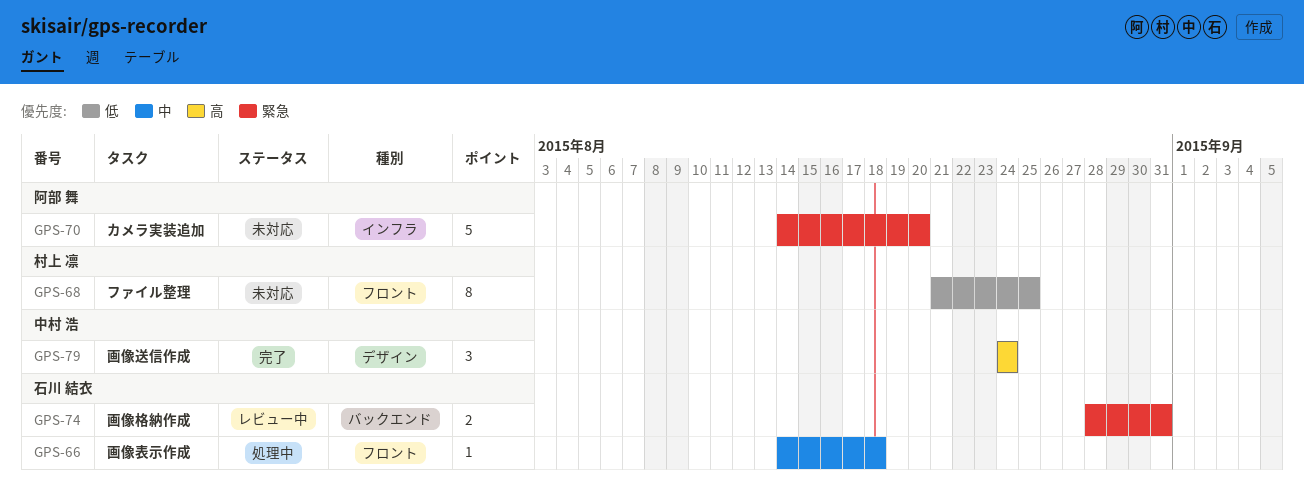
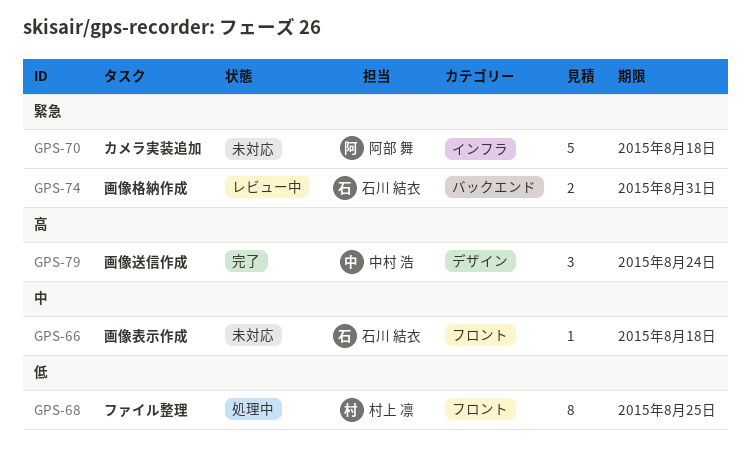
GPS-66, status: 処理中 -> 未対応
GPS-68, status: 未対応 -> 処理中
GPS-70, due: Aug 20 -> Aug 18

